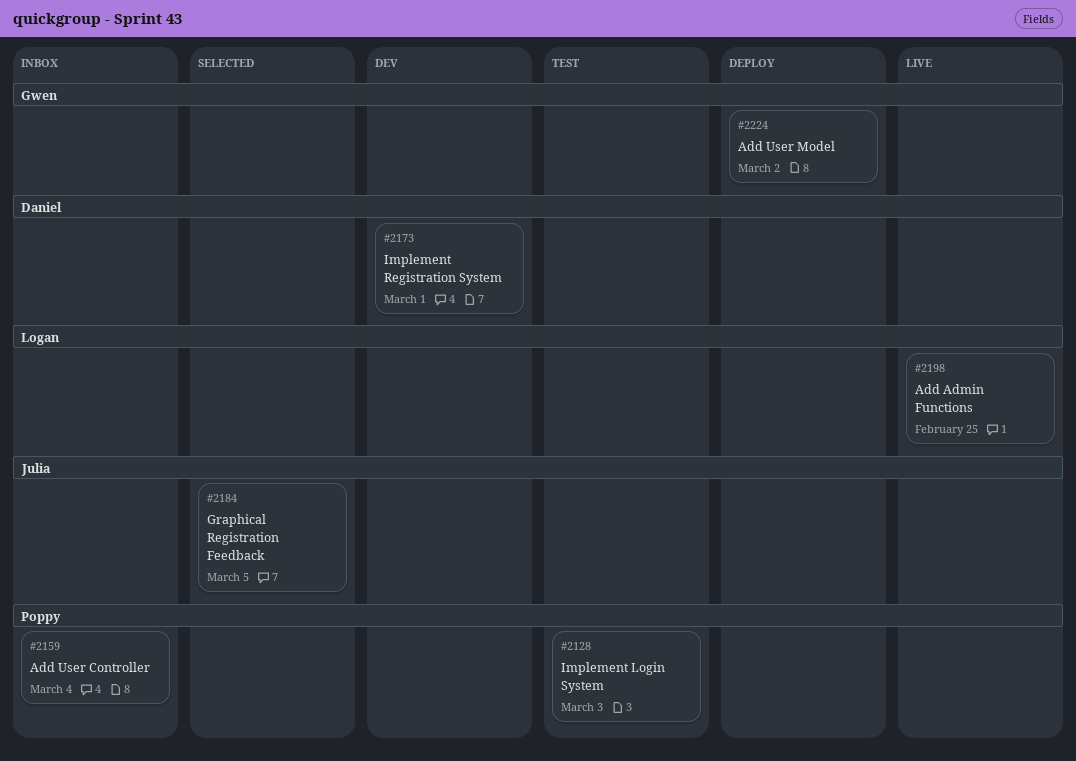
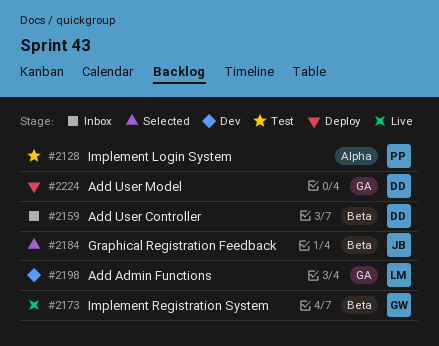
#2159, owner: Poppy -> Daniel
#2173, status: Dev -> Live
#2173, owner: Daniel -> Gwen
#2198, status: Live -> Dev
#2224, owner: Gwen -> Daniel

